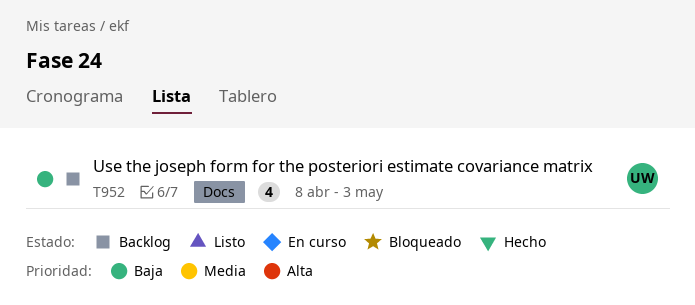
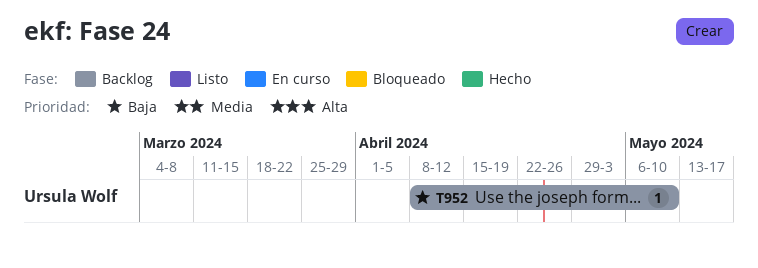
T952, estimate: 4 -> 1
T952, due: May 3 -> May 10

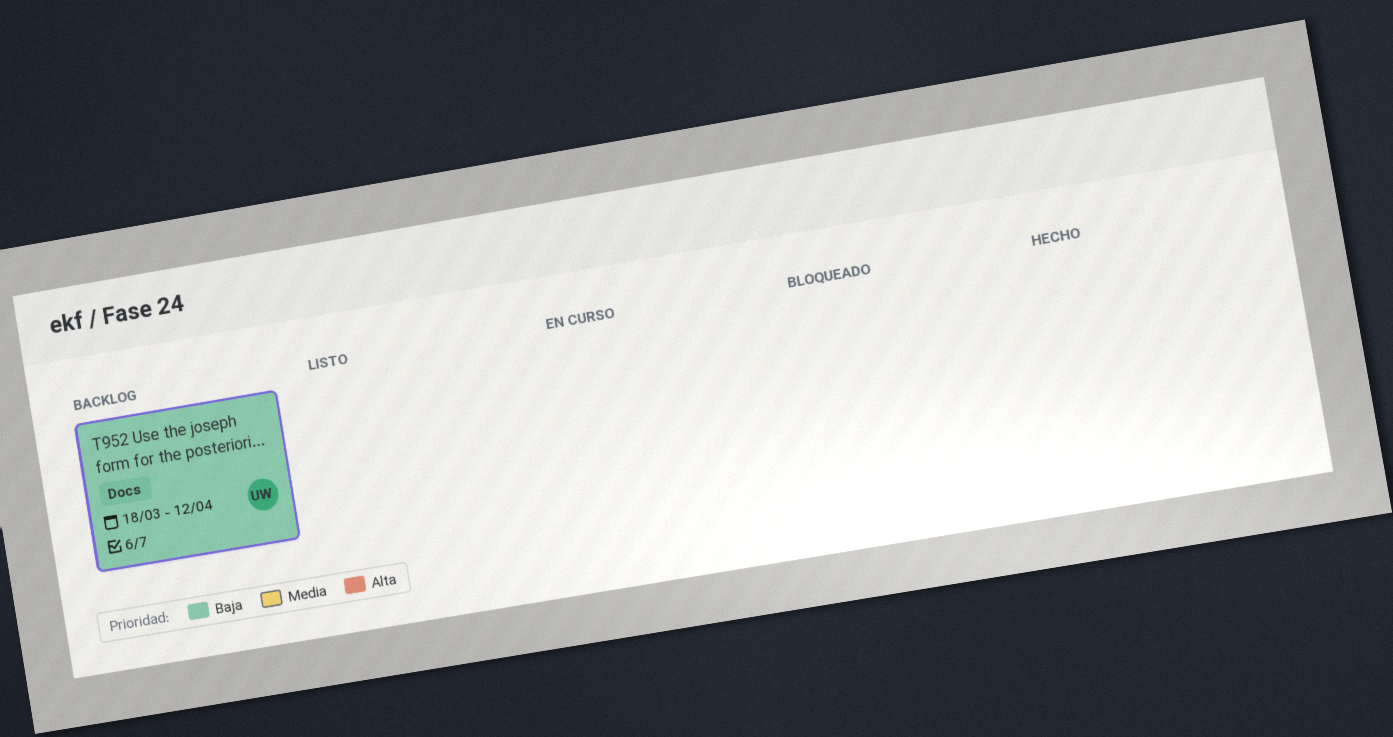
T952, start: Apr 8 -> Mar 18
T952, due: May 10 -> Apr 12

